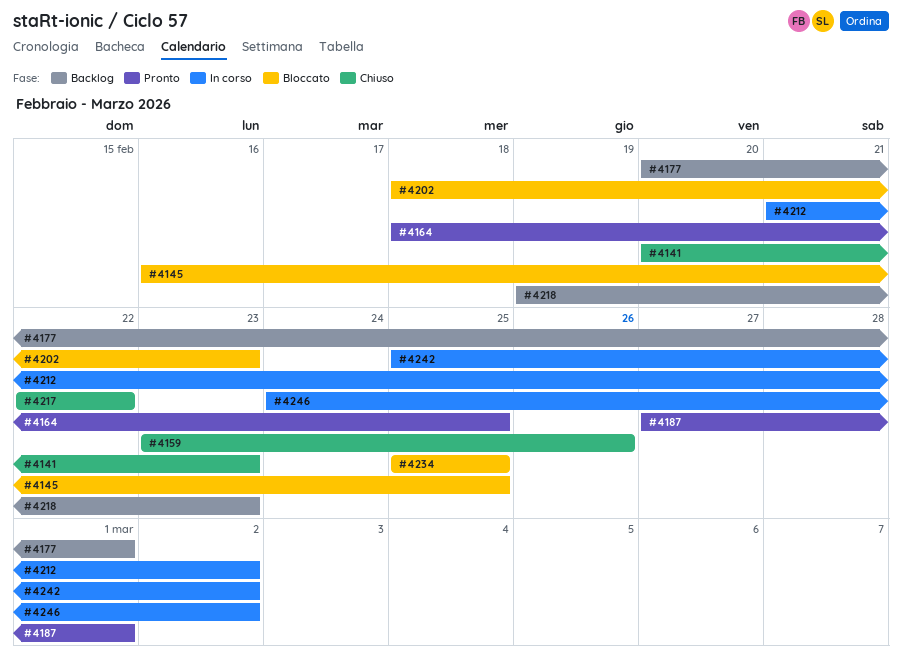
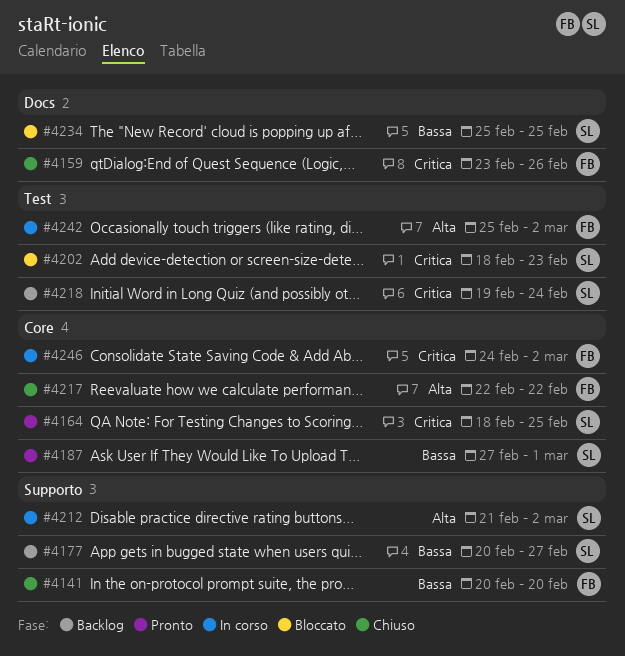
#4141, due: Feb 23 -> Feb 20
#4145: present -> none
#4177, due: Mar 1 -> Feb 27
#4218, due: Feb 23 -> Feb 24

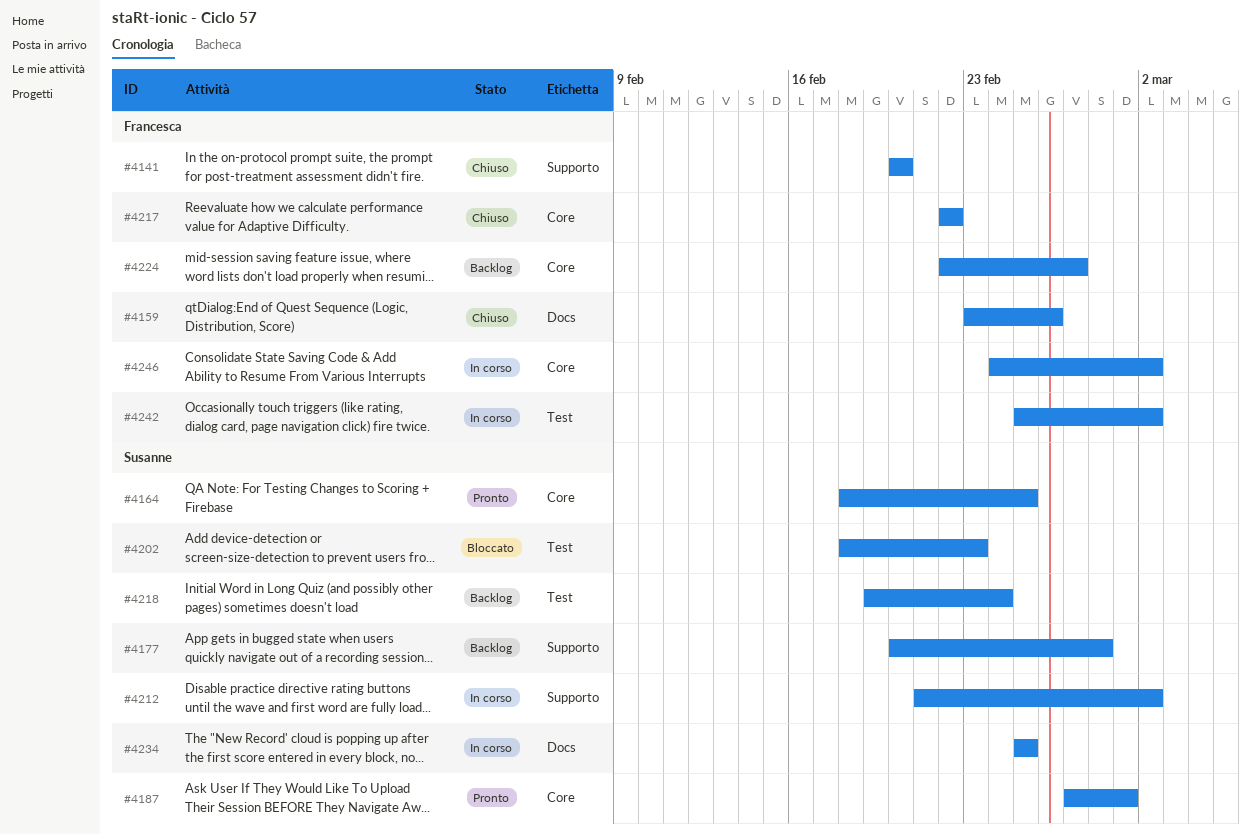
#4177, due: Feb 27 -> Feb 28
#4224: none -> present
#4234, status: Bloccato -> In corso

